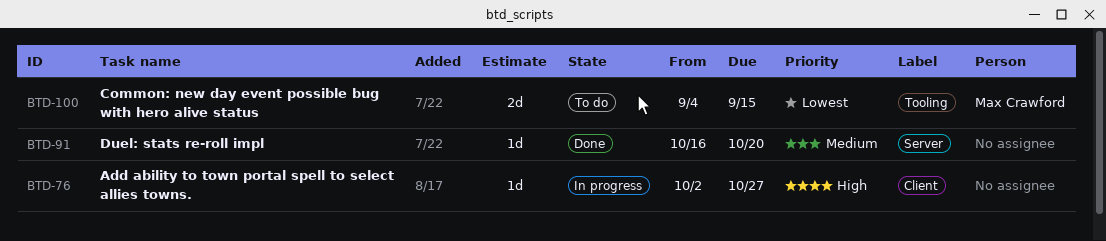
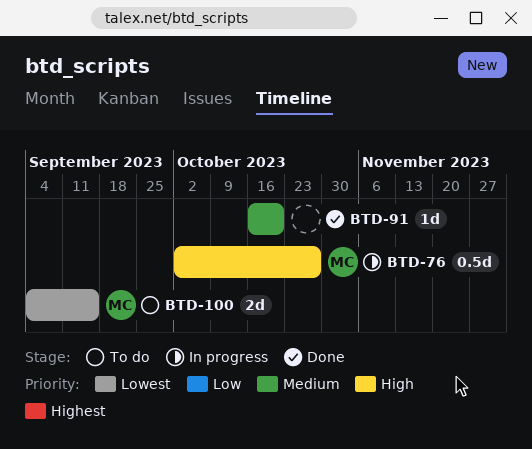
BTD-76, owner: none -> Max Crawford
BTD-76, estimate: 1d -> 0.5d

